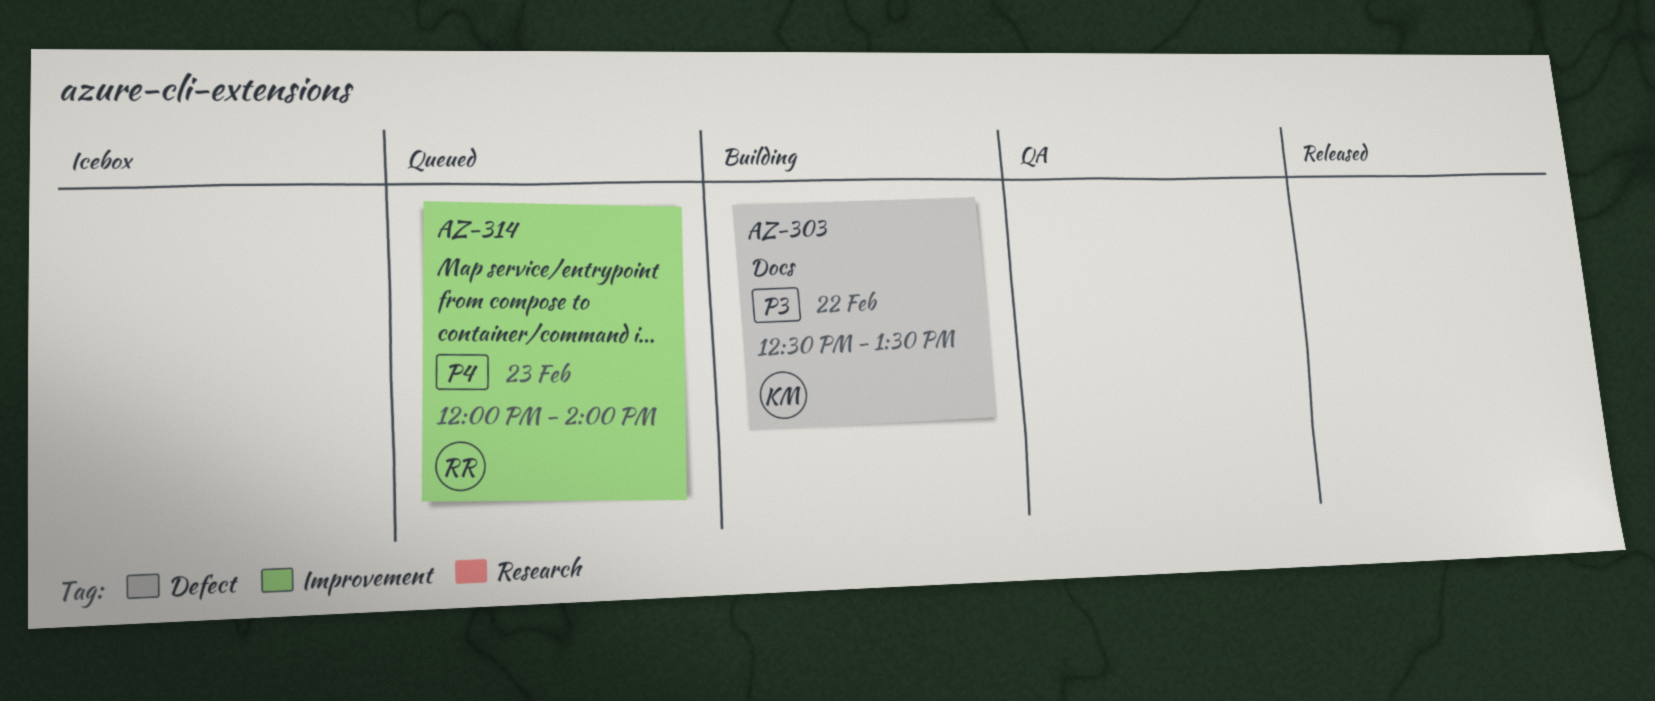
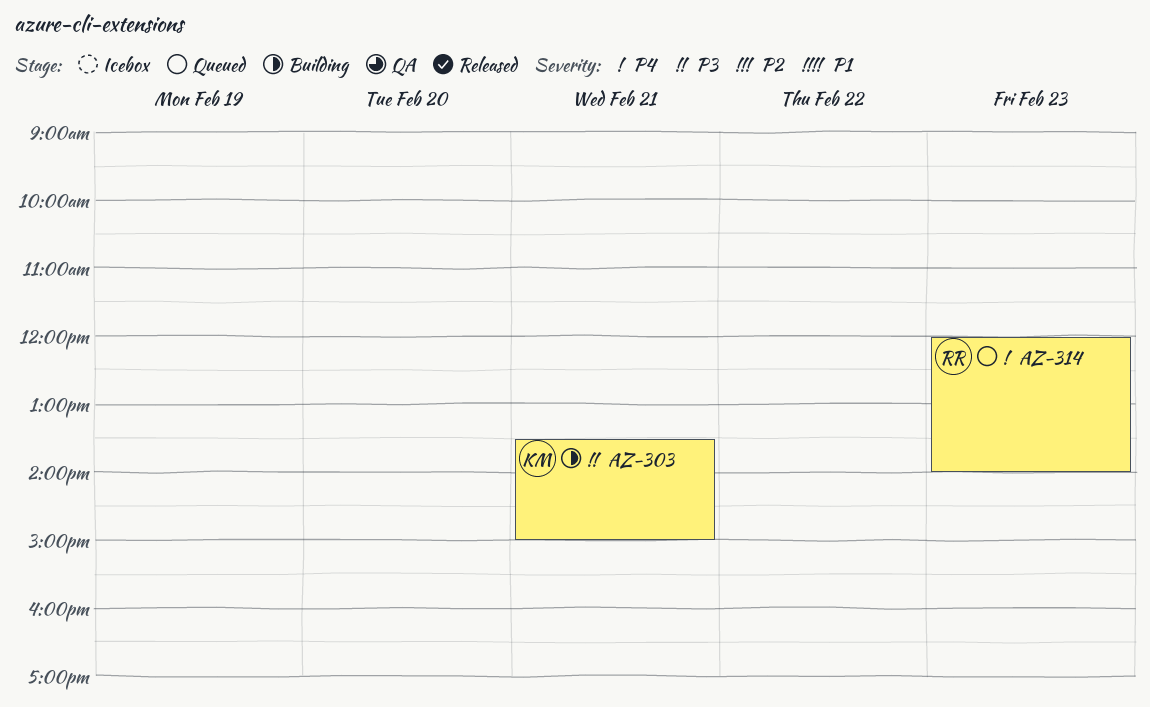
AZ-303, day: Feb 22 -> Feb 21
AZ-303, begins: 12:30 -> 13:30
AZ-303, ends: 13:30 -> 15:00

